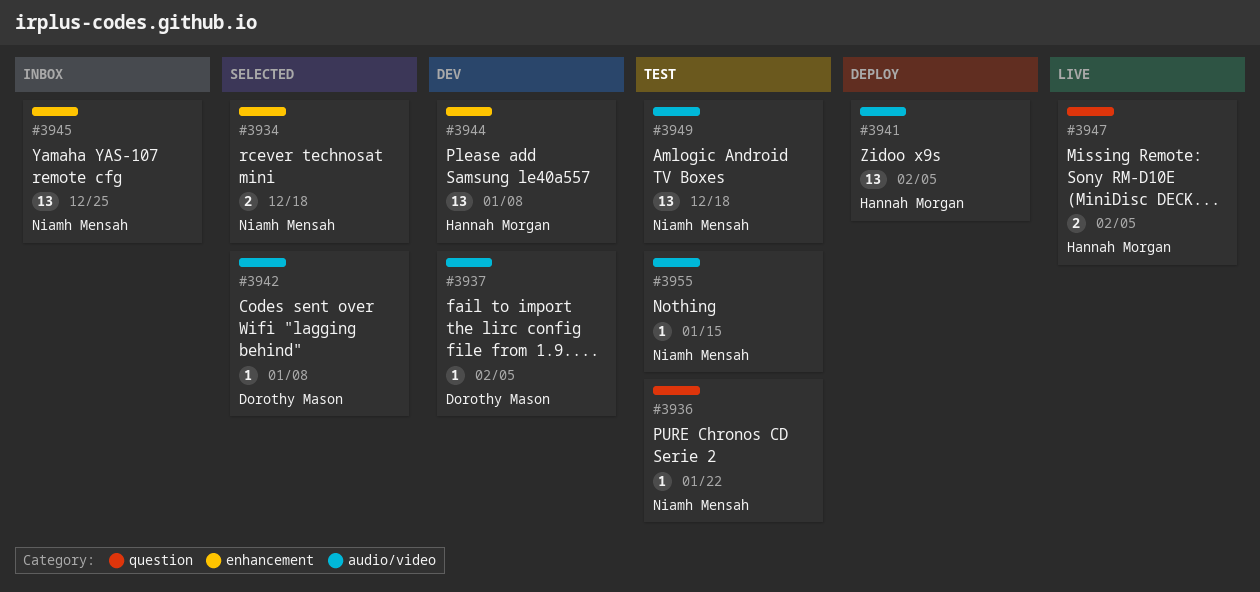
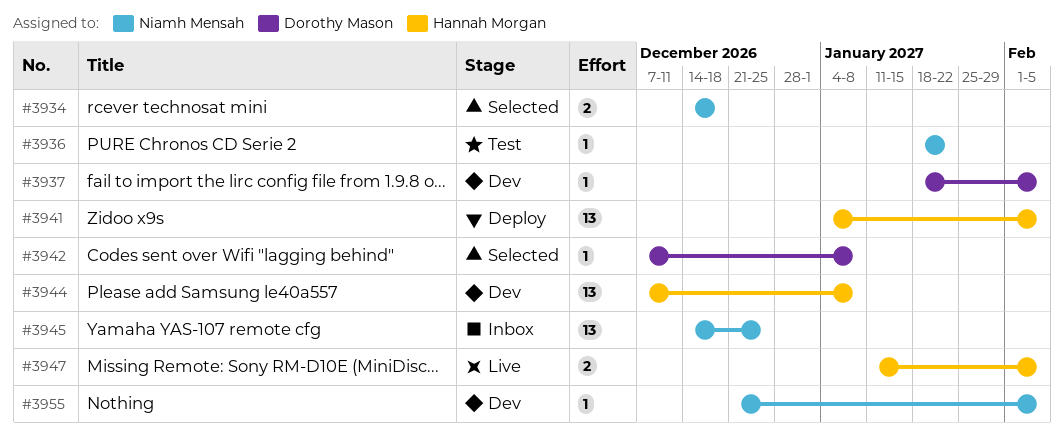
#3949: present -> none
#3955, status: Test -> Dev
#3955, due: Jan 15 -> Feb 5

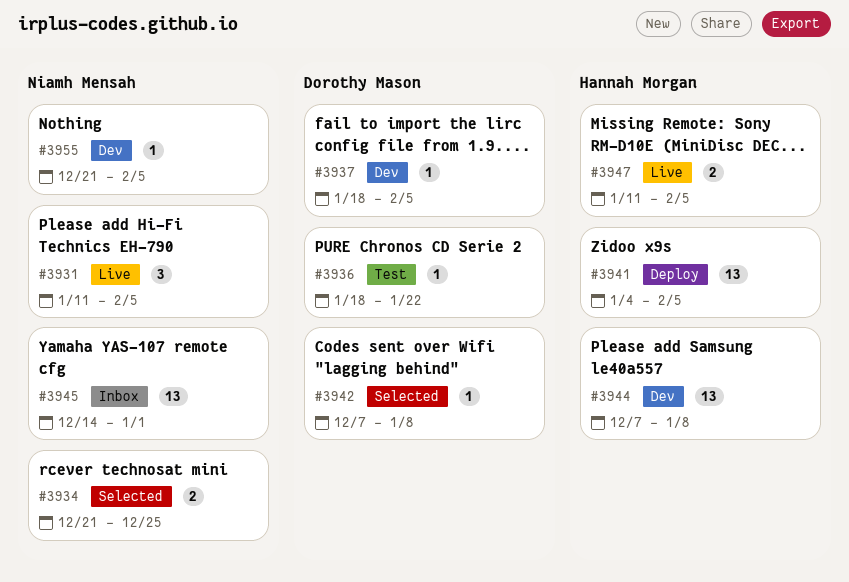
#3931: none -> present
#3934, start: Dec 14 -> Dec 21
#3934, due: Dec 18 -> Dec 25
#3936, owner: Niamh Mensah -> Dorothy Mason
#3945, due: Dec 25 -> Jan 1

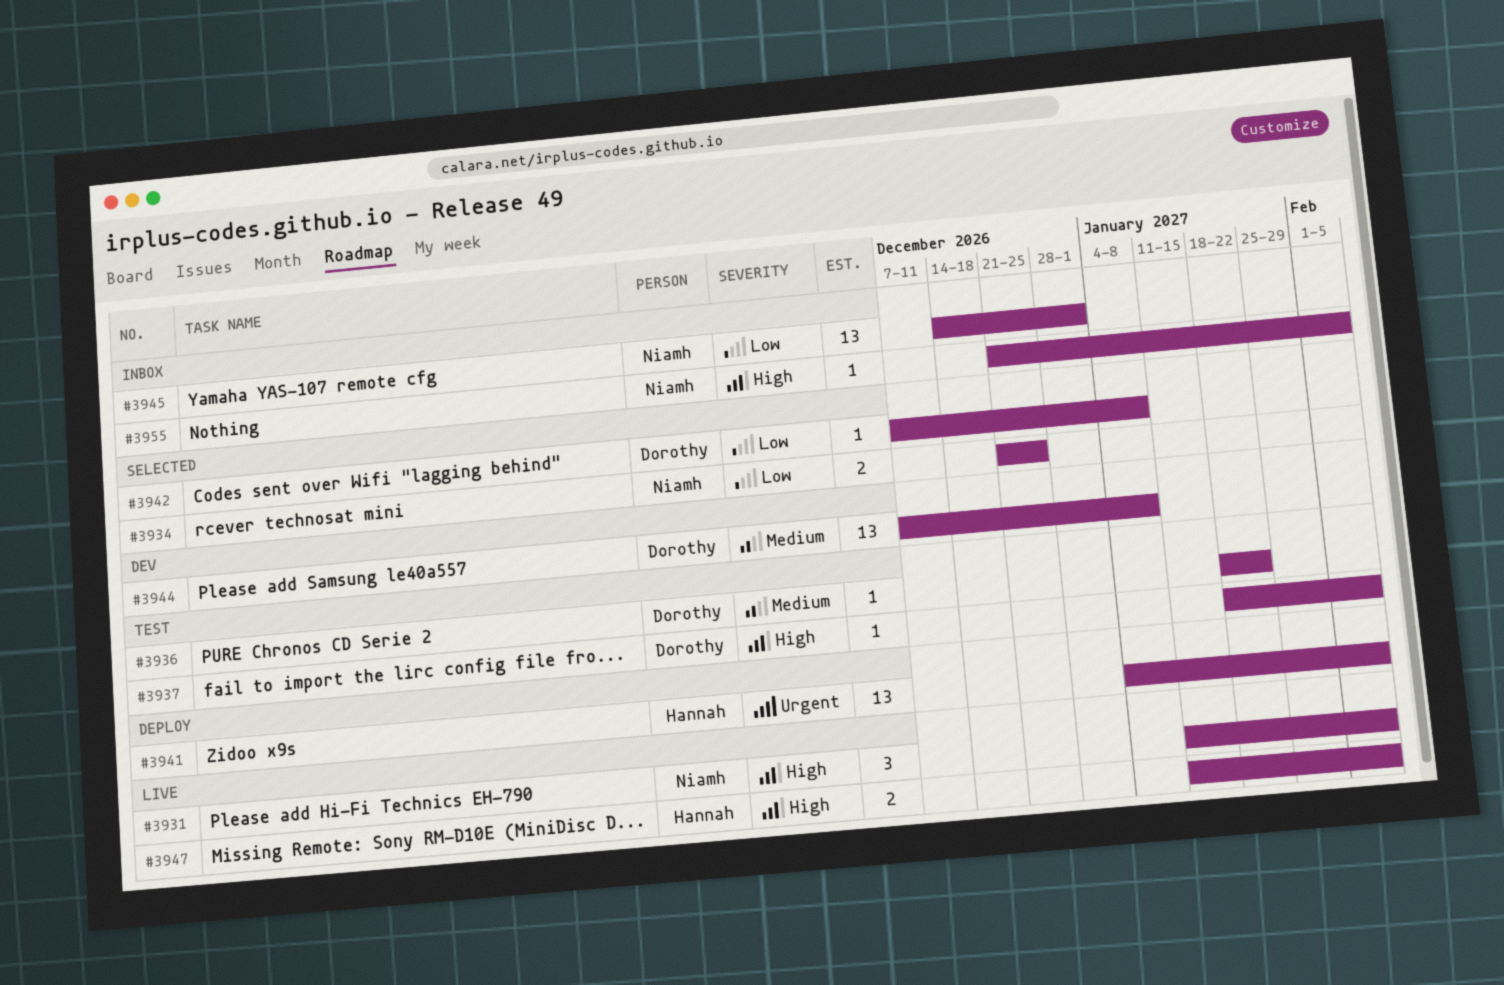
#3937, status: Dev -> Test
#3944, owner: Hannah Morgan -> Dorothy Mason
#3955, status: Dev -> Inbox

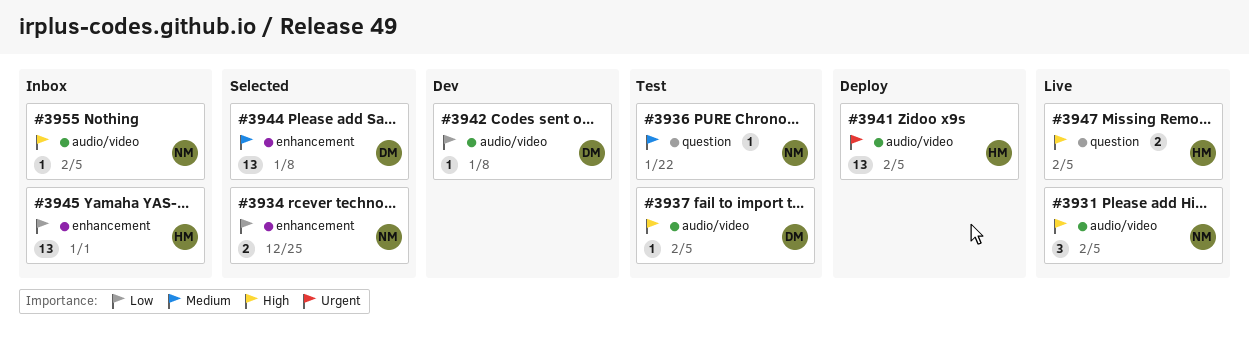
#3936, owner: Dorothy -> Niamh
#3942, status: Selected -> Dev
#3944, status: Dev -> Selected
#3945, owner: Niamh -> Hannah

